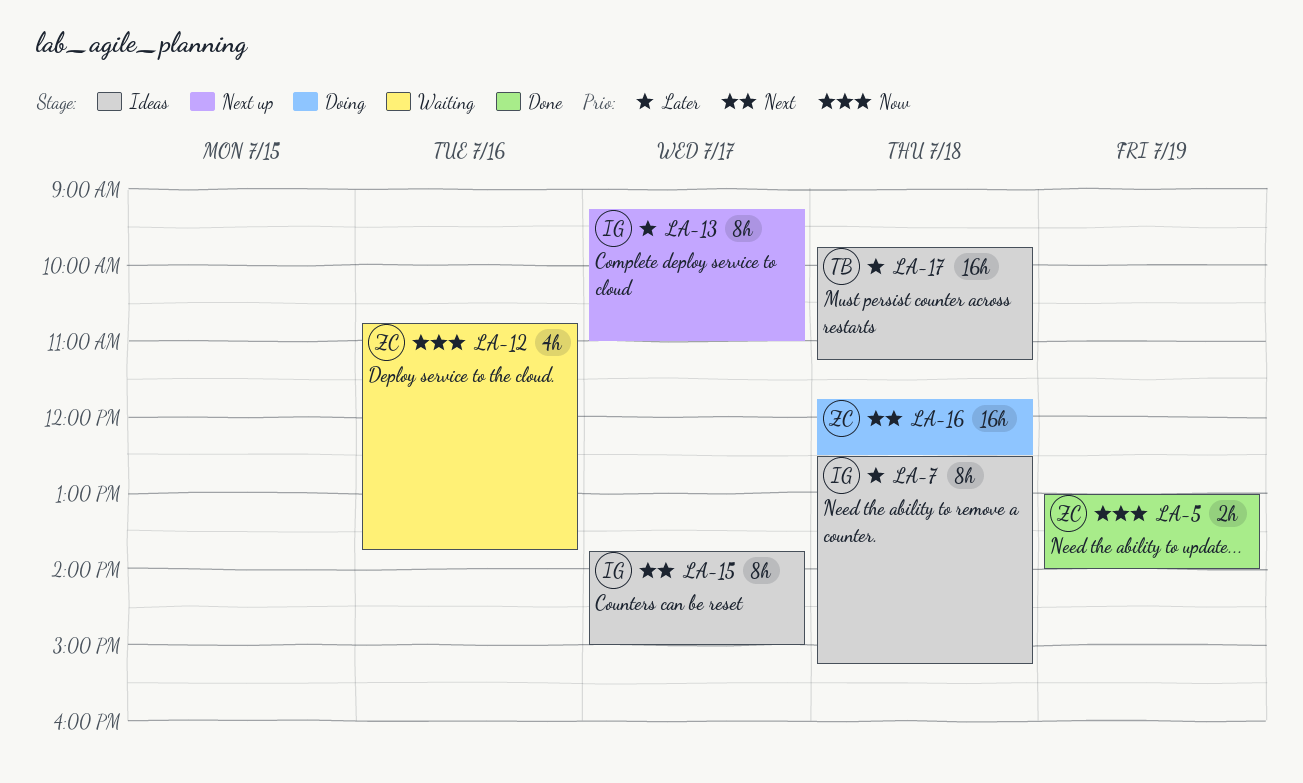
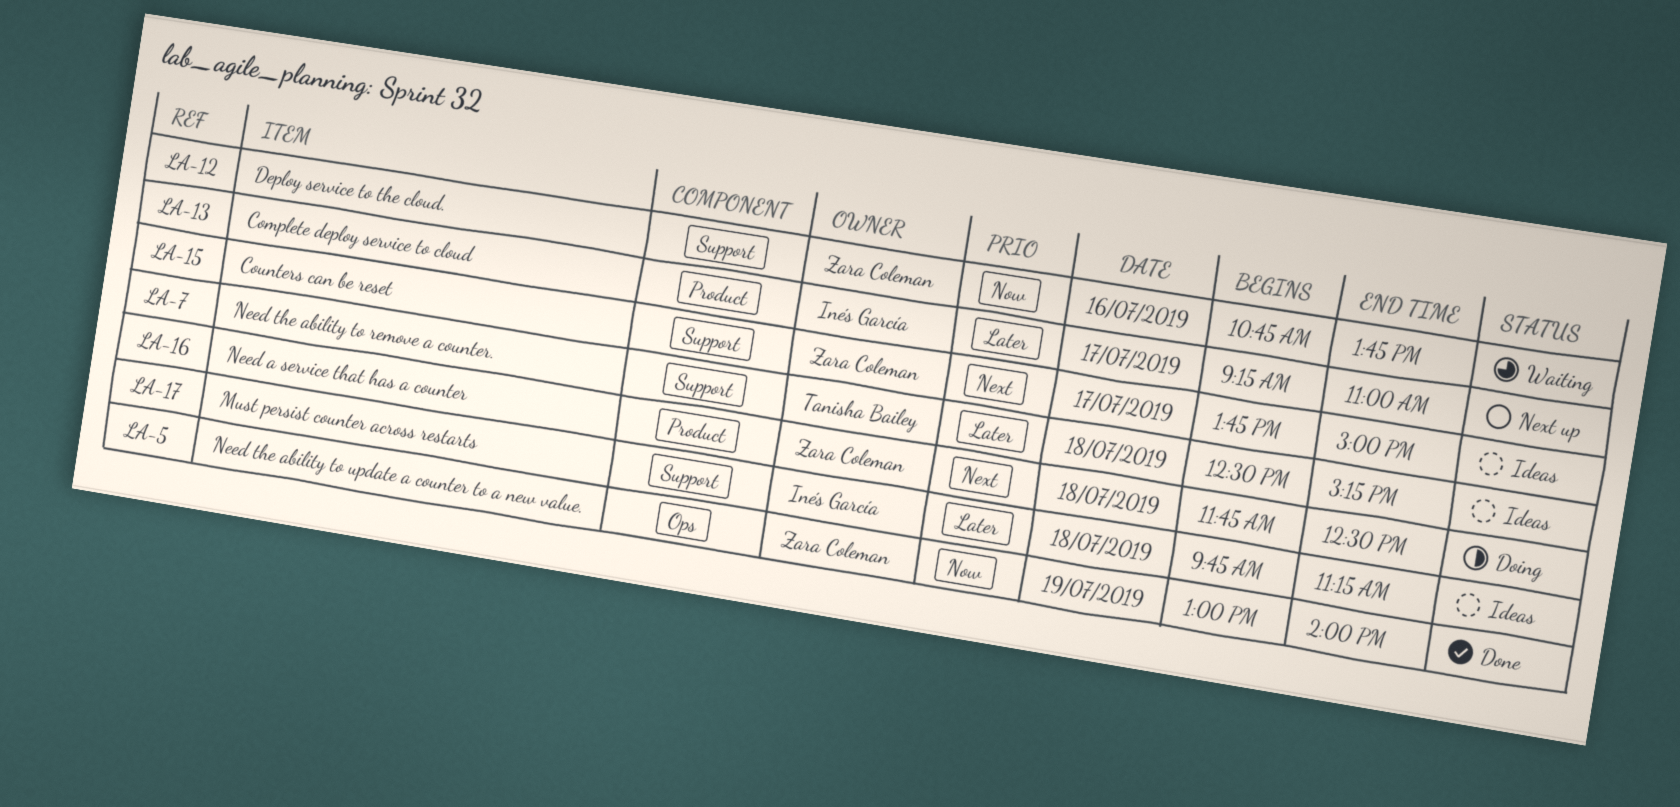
LA-7, owner: Inés García -> Tanisha Bailey
LA-15, owner: Inés García -> Zara Coleman
LA-17, owner: Tanisha Bailey -> Inés García

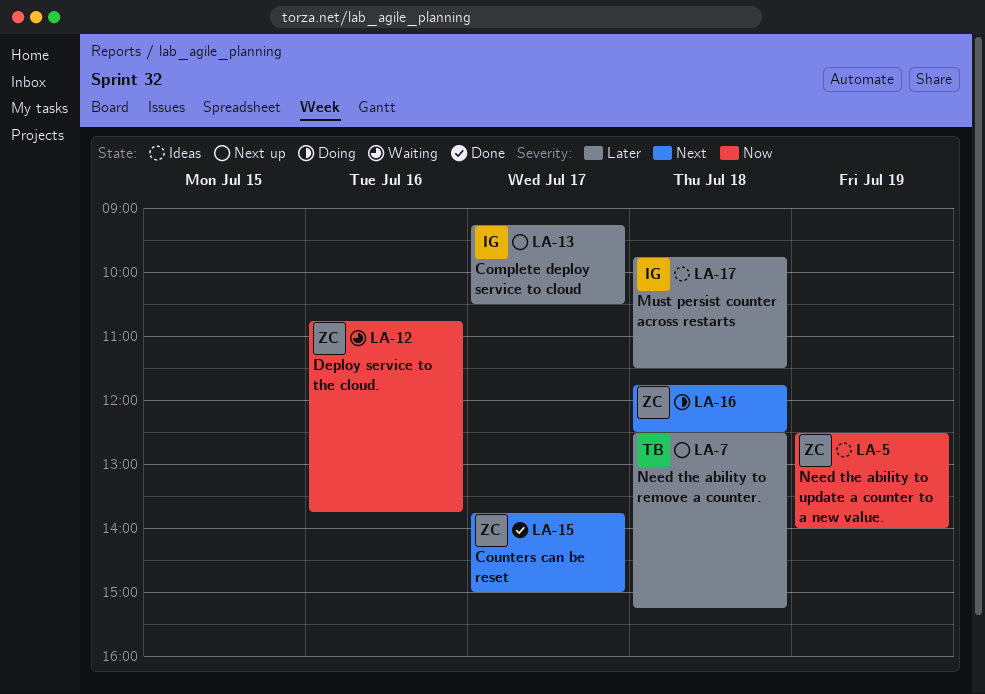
LA-5, status: Done -> Ideas
LA-5, begins: 13:00 -> 12:30
LA-7, status: Ideas -> Next up
LA-13, ends: 11:00 -> 10:30
LA-15, status: Ideas -> Done
LA-17, ends: 11:15 -> 11:30

